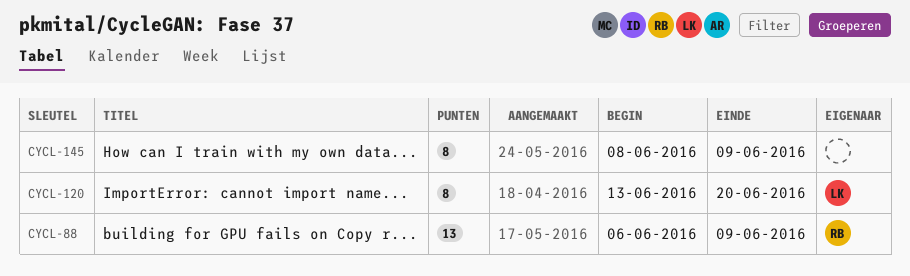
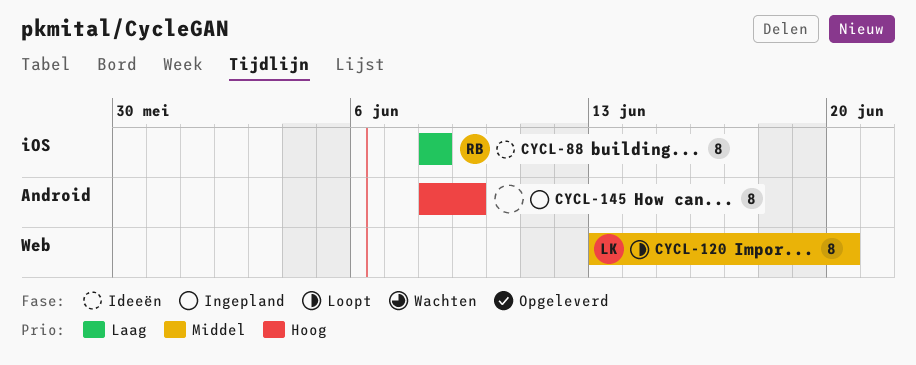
CYCL-88, estimate: 13 -> 8
CYCL-88, start: Jun 6 -> Jun 8
CYCL-88, due: Jun 9 -> Jun 8

